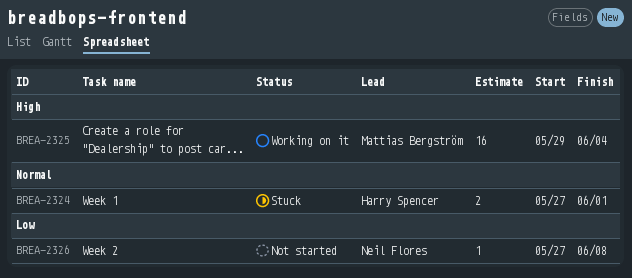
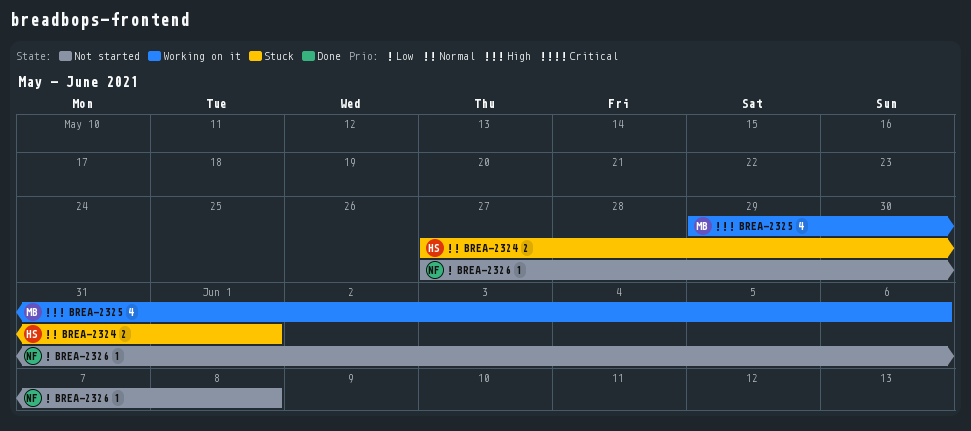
BREA-2325, estimate: 16 -> 4
BREA-2325, due: Jun 4 -> Jun 6

